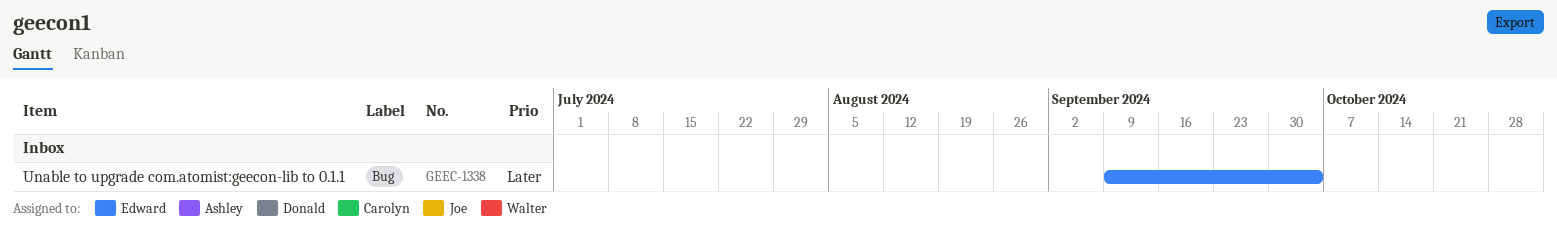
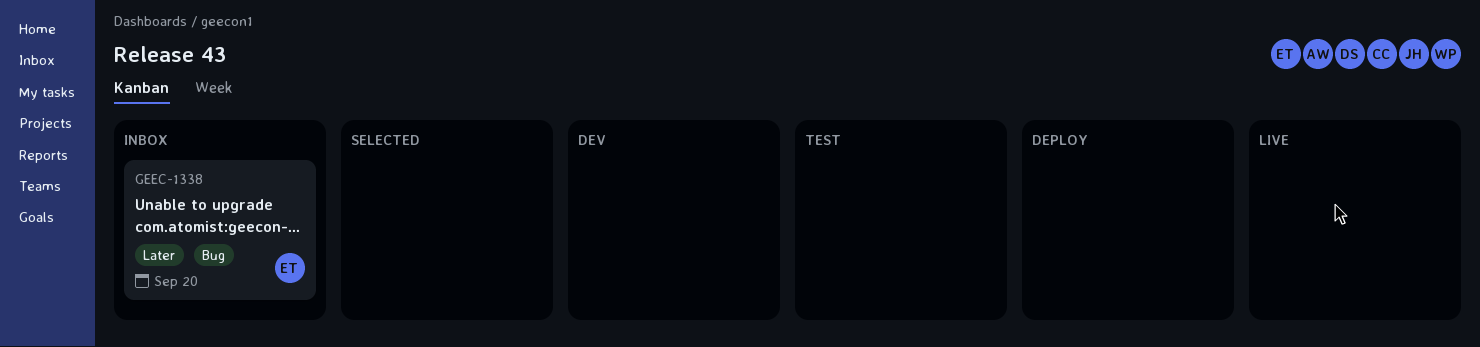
GEEC-1338, due: Oct 4 -> Sep 20

